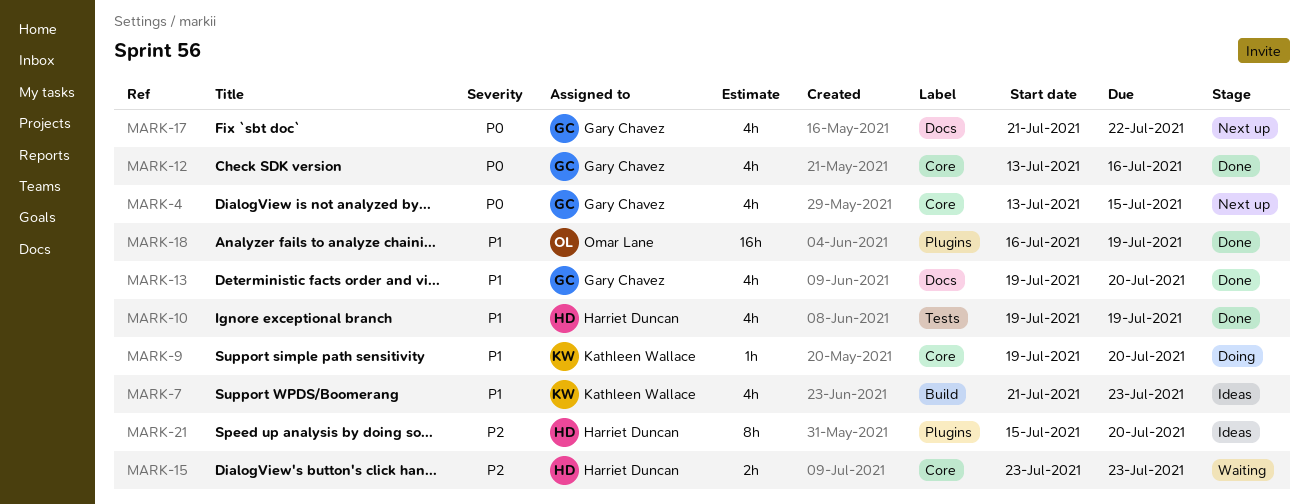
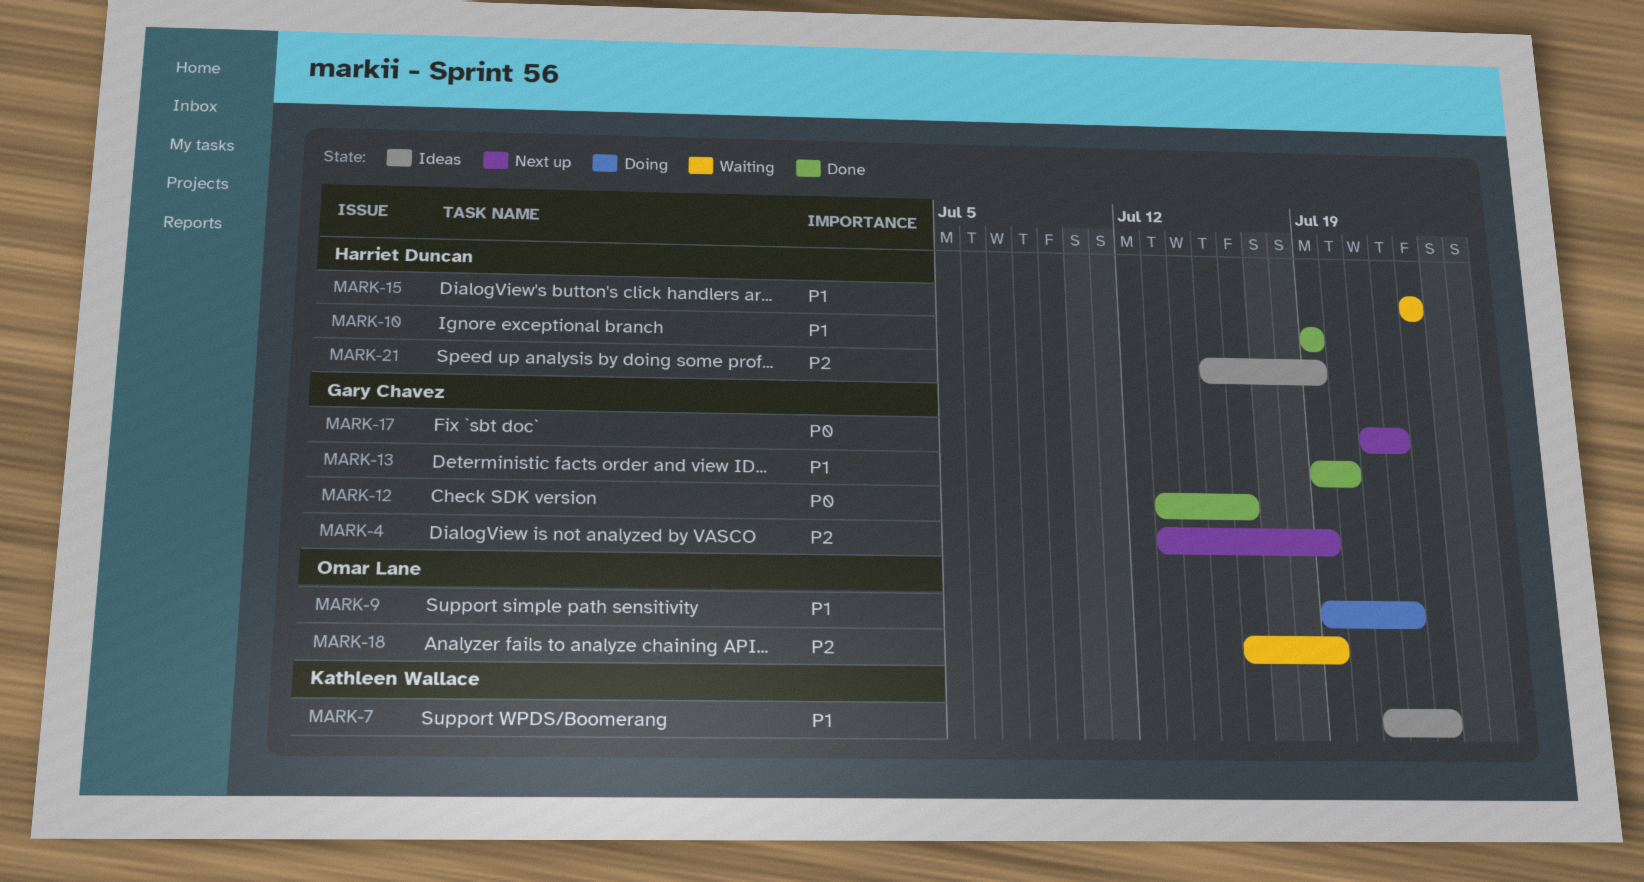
MARK-4, priority: P0 -> P2
MARK-4, due: Jul 15 -> Jul 19
MARK-9, owner: Kathleen Wallace -> Omar Lane
MARK-9, due: Jul 20 -> Jul 22
MARK-15, priority: P2 -> P1
MARK-18, status: Done -> Waiting
MARK-18, priority: P1 -> P2
MARK-21, due: Jul 20 -> Jul 19

